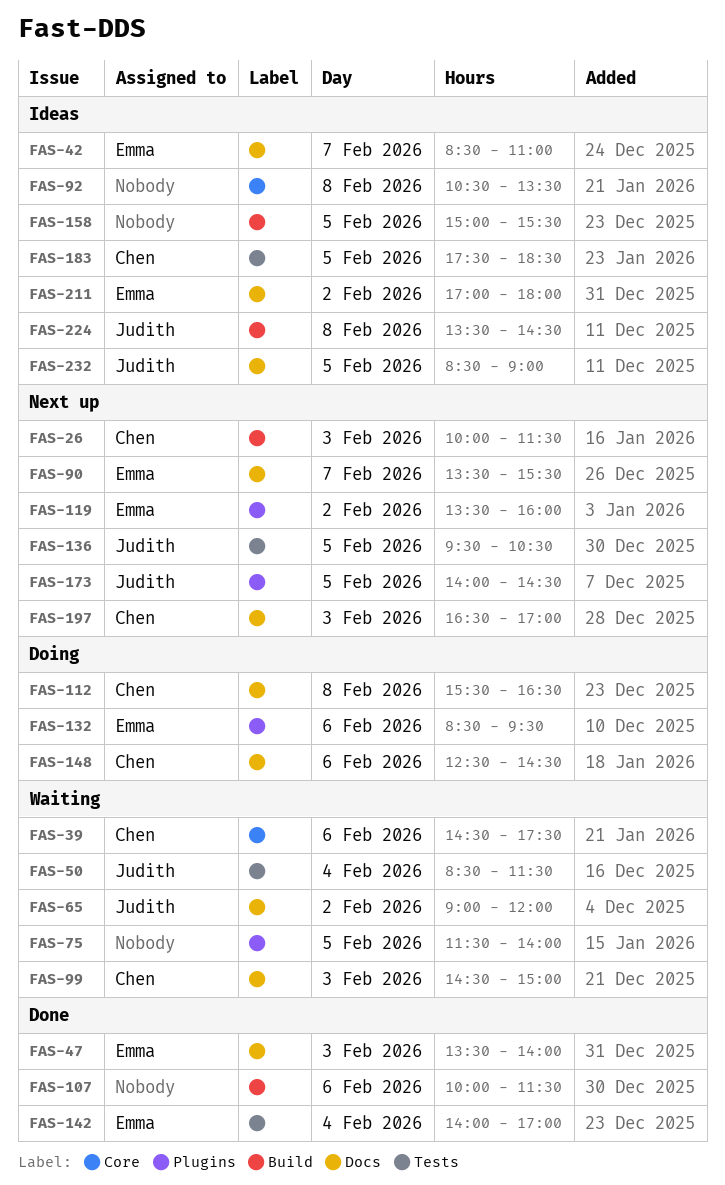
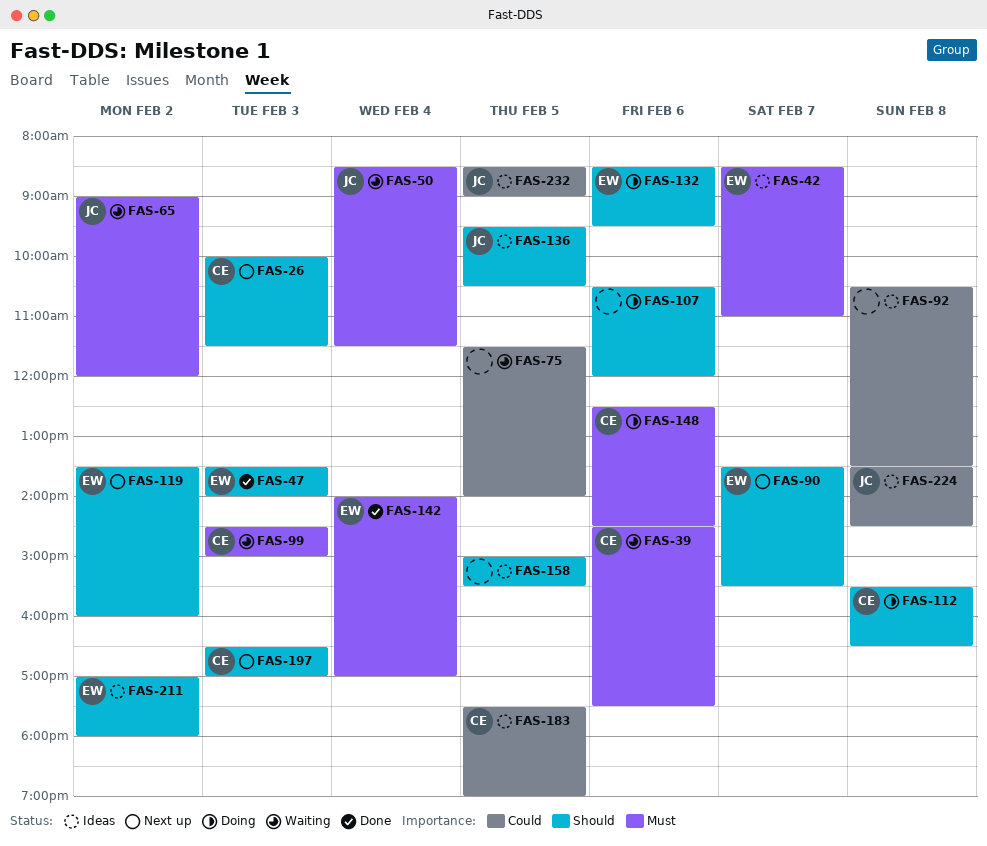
FAS-107, status: Done -> Doing
FAS-107, begins: 10:00 -> 10:30
FAS-107, ends: 11:30 -> 12:00
FAS-136, status: Next up -> Ideas
FAS-173: present -> none
FAS-183, ends: 18:30 -> 19:00

